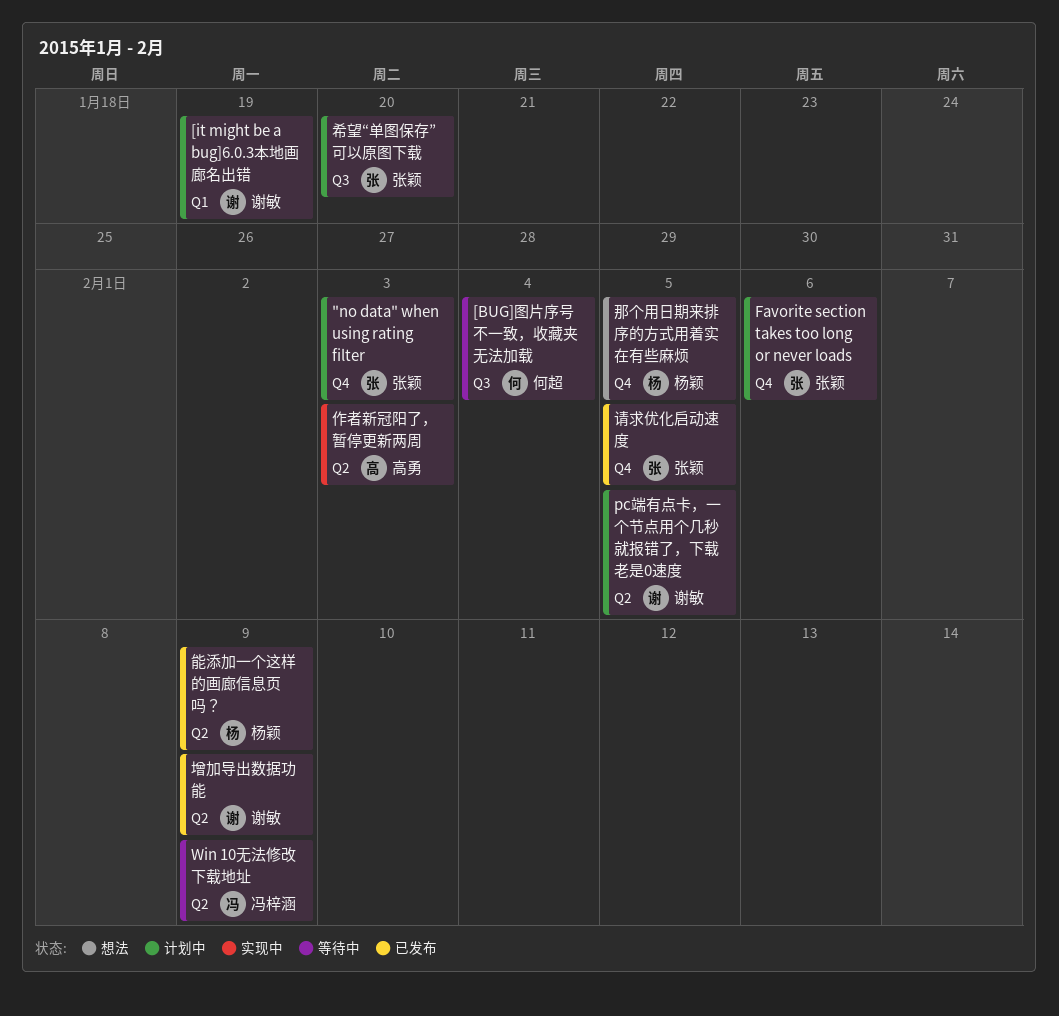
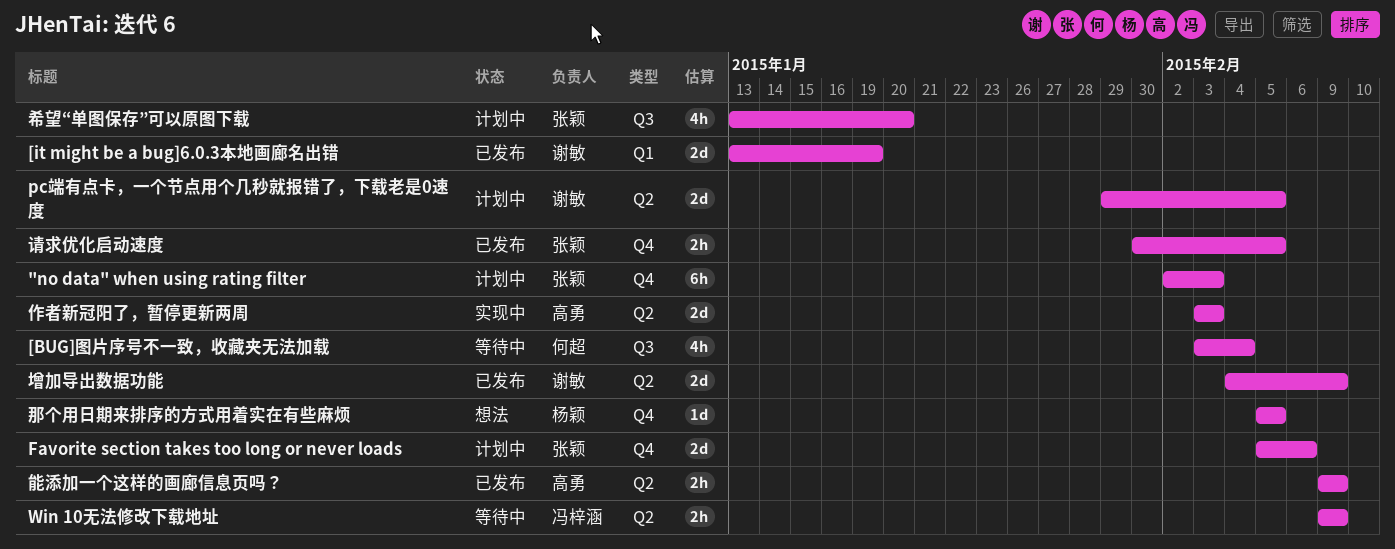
[it might be a bug]6.0.3本地画廊名出错, status: 计划中 -> 已发布
能添加一个这样的画廊信息页吗？, owner: 杨颖 -> 高勇

